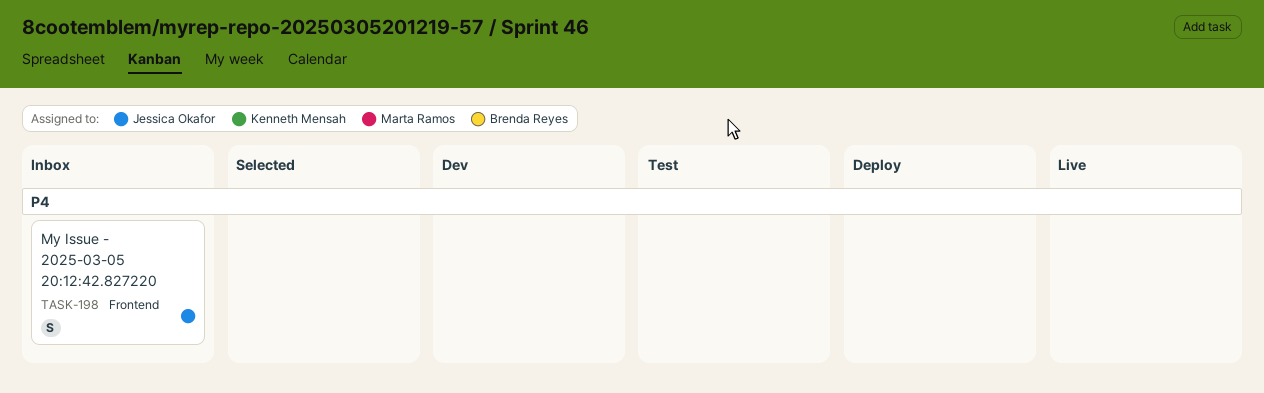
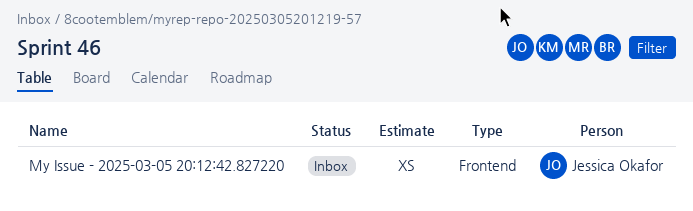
My Issue - 2025-03-05 20:12:42.827220, estimate: S -> XS

